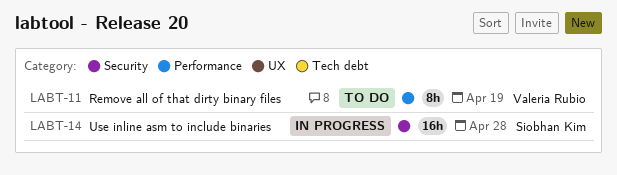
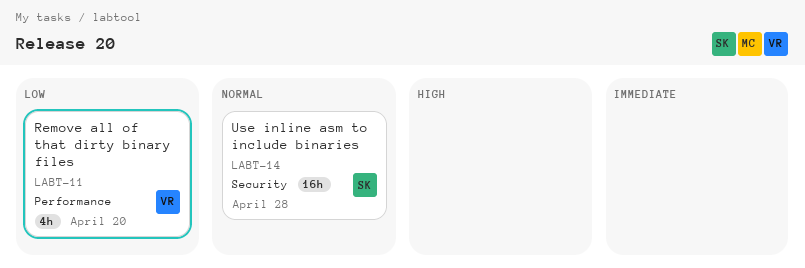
LABT-11, estimate: 8h -> 4h
LABT-11, due: Apr 19 -> Apr 20

